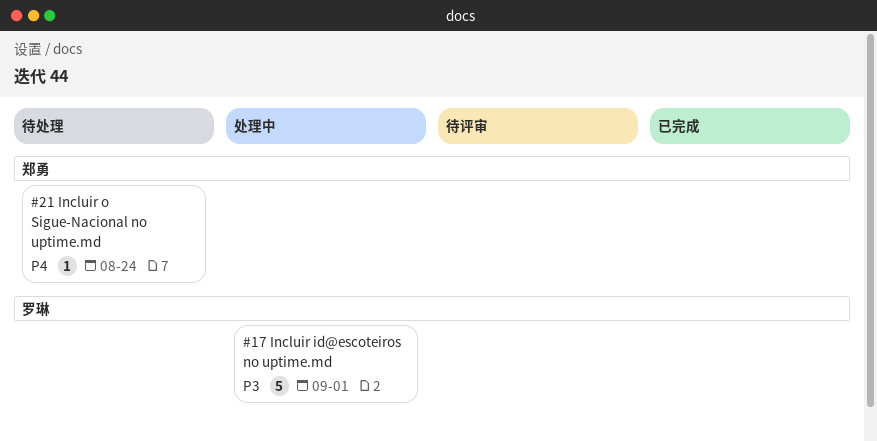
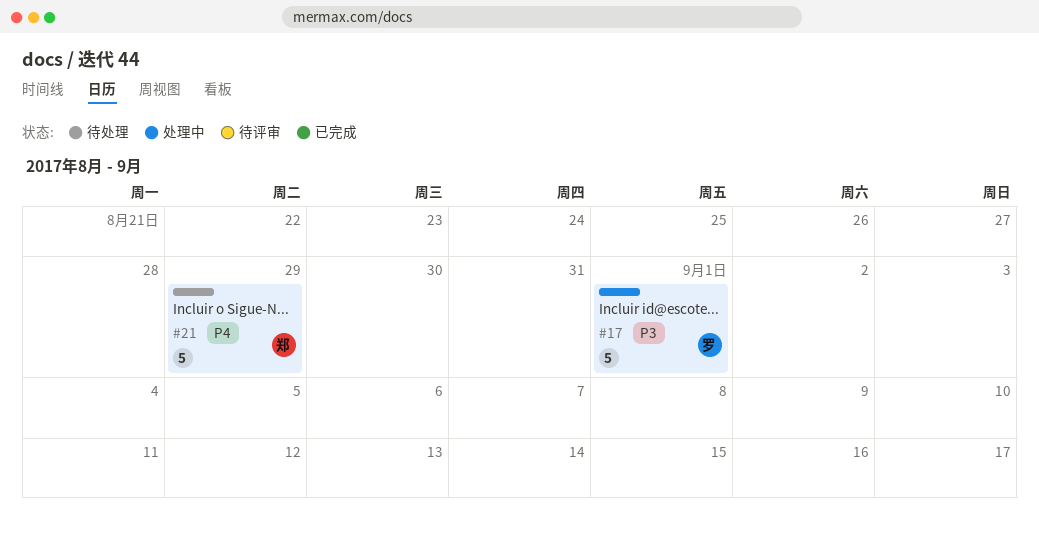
#21, estimate: 1 -> 5
#21, due: Aug 24 -> Aug 29

